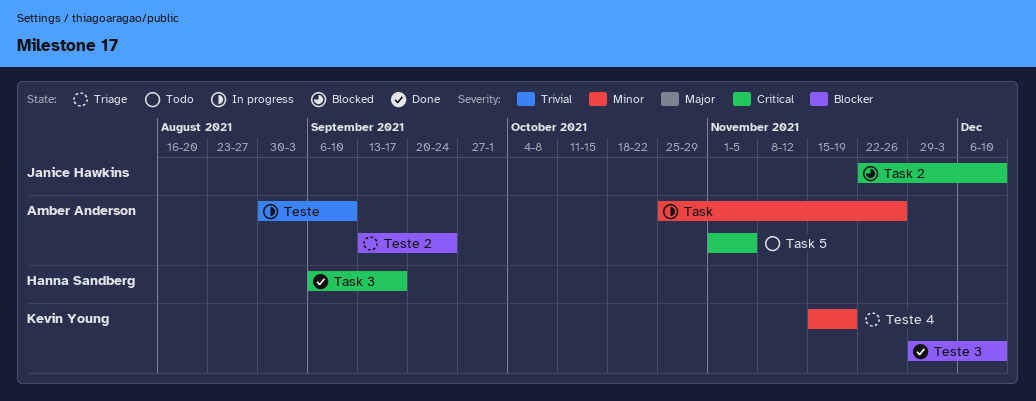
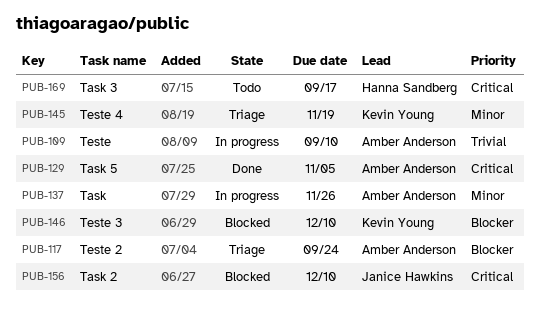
Task 3, status: Done -> Todo
Task 5, status: Todo -> Done
Teste 3, status: Done -> Blocked

